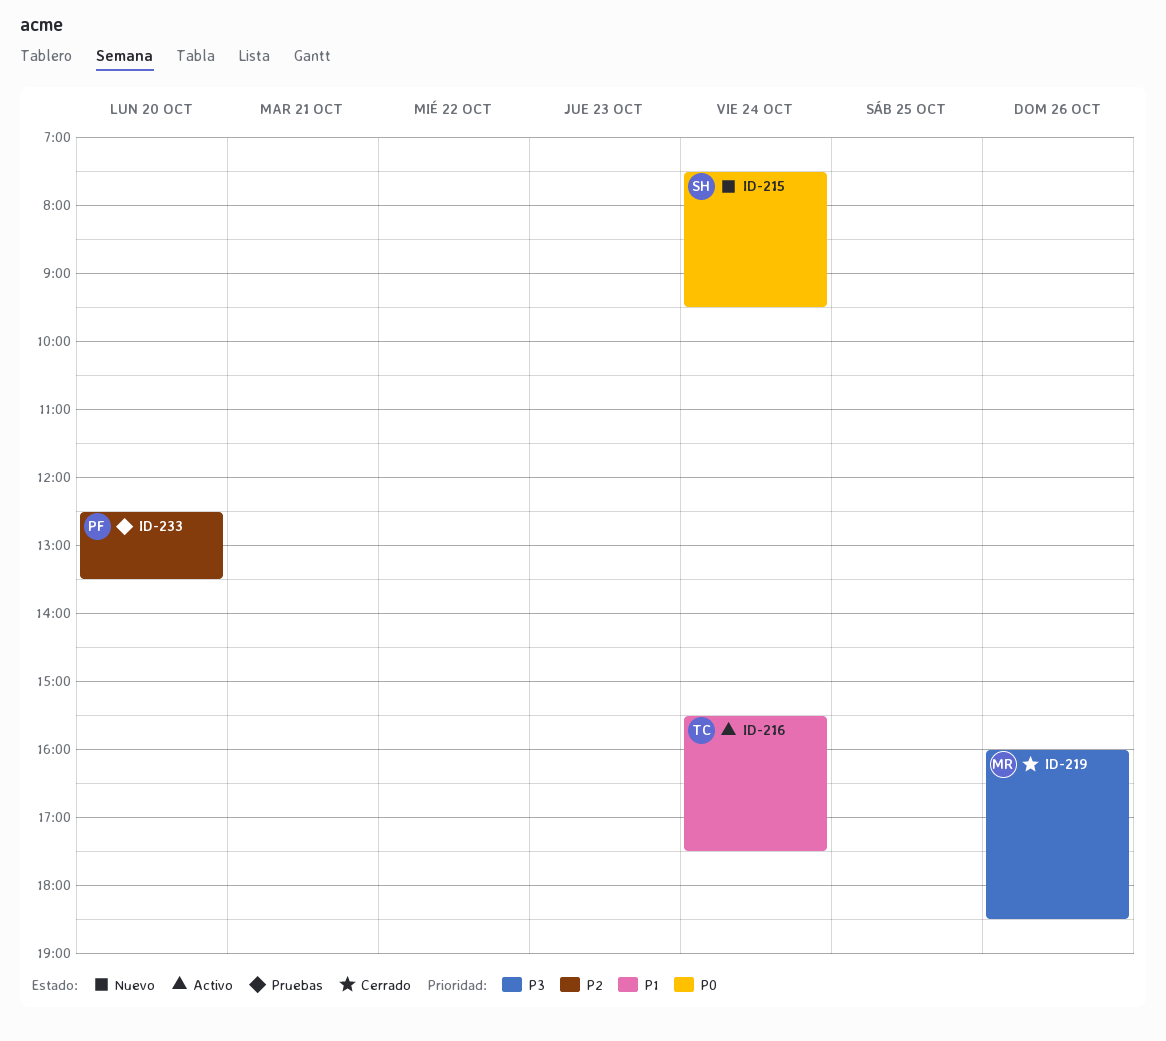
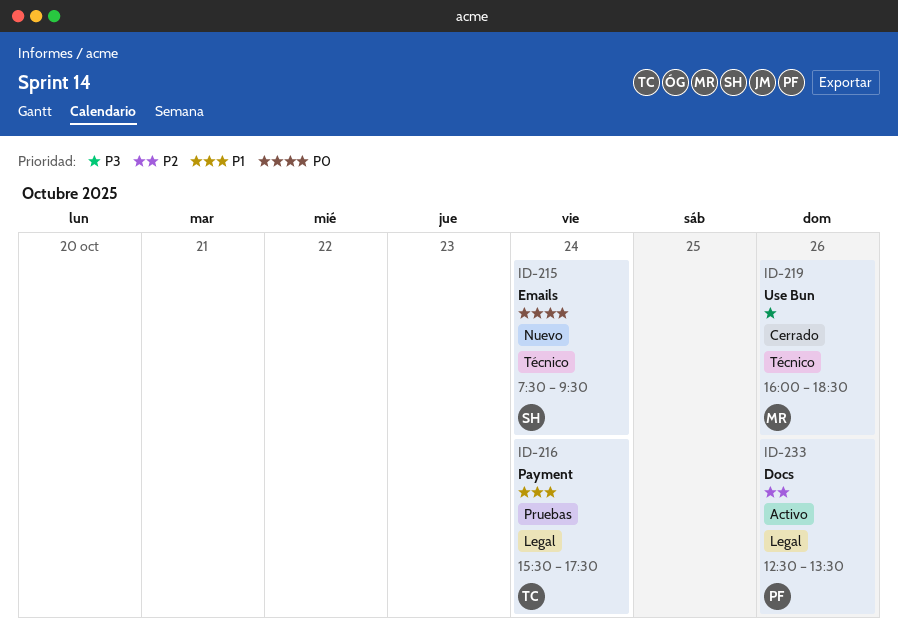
ID-216, status: Activo -> Pruebas
ID-233, status: Pruebas -> Activo
ID-233, day: Oct 20 -> Oct 26

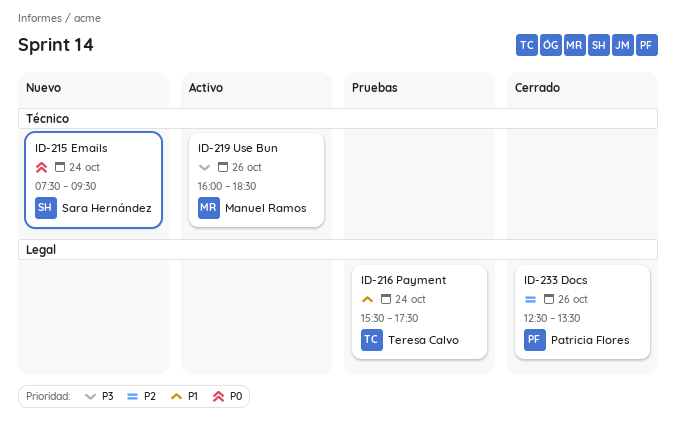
ID-219, status: Cerrado -> Activo
ID-233, status: Activo -> Cerrado

